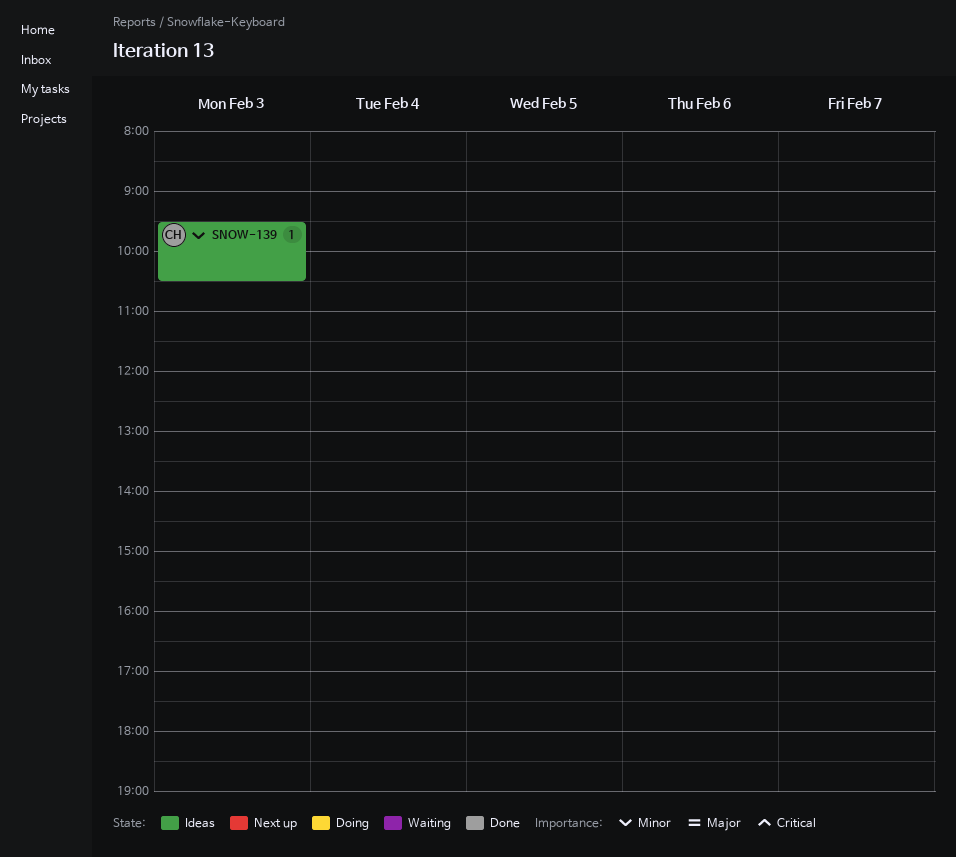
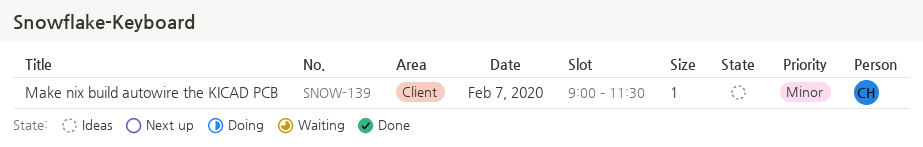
SNOW-139, day: Feb 3 -> Feb 7
SNOW-139, begins: 09:30 -> 09:00
SNOW-139, ends: 10:30 -> 11:30

